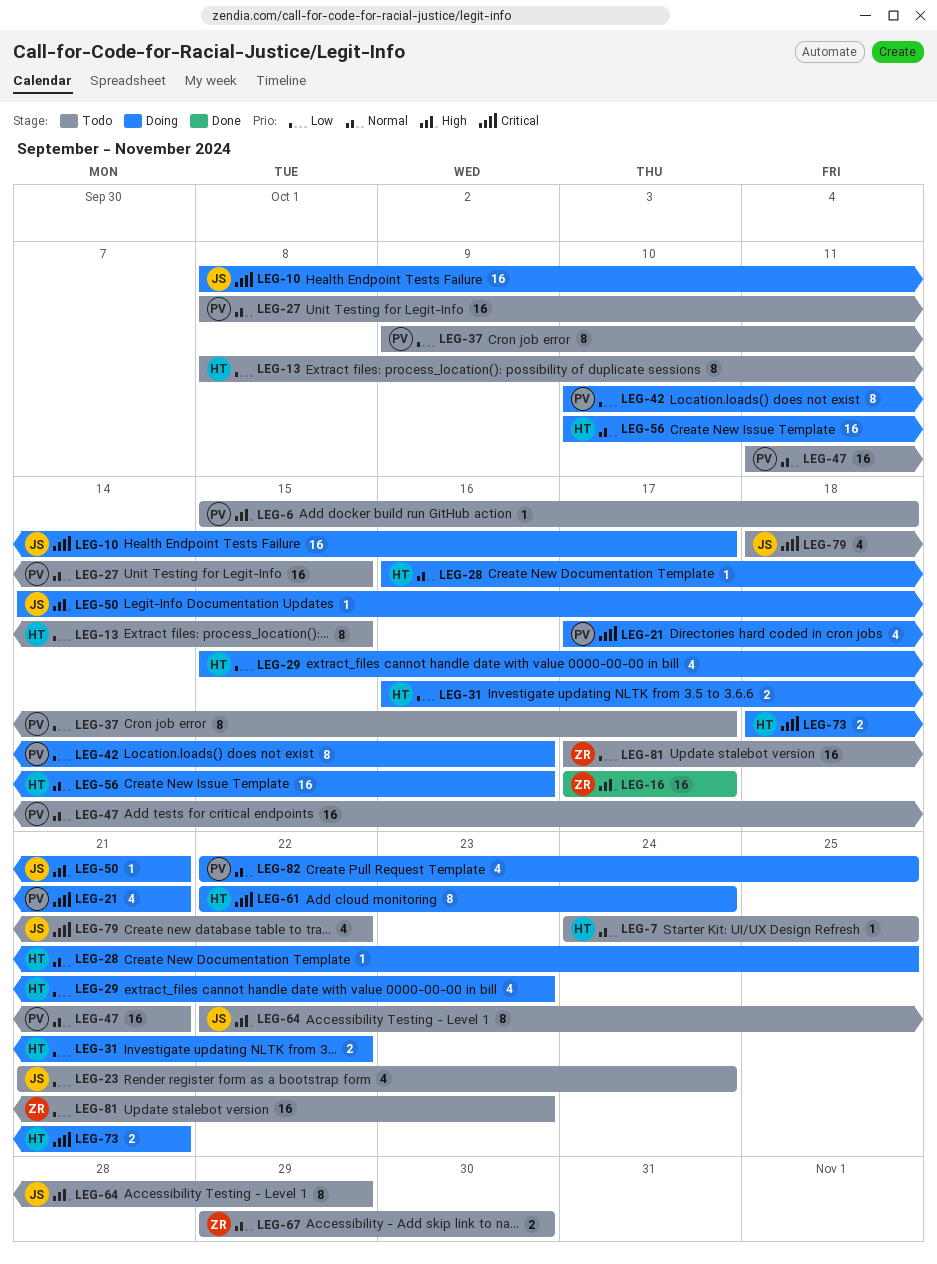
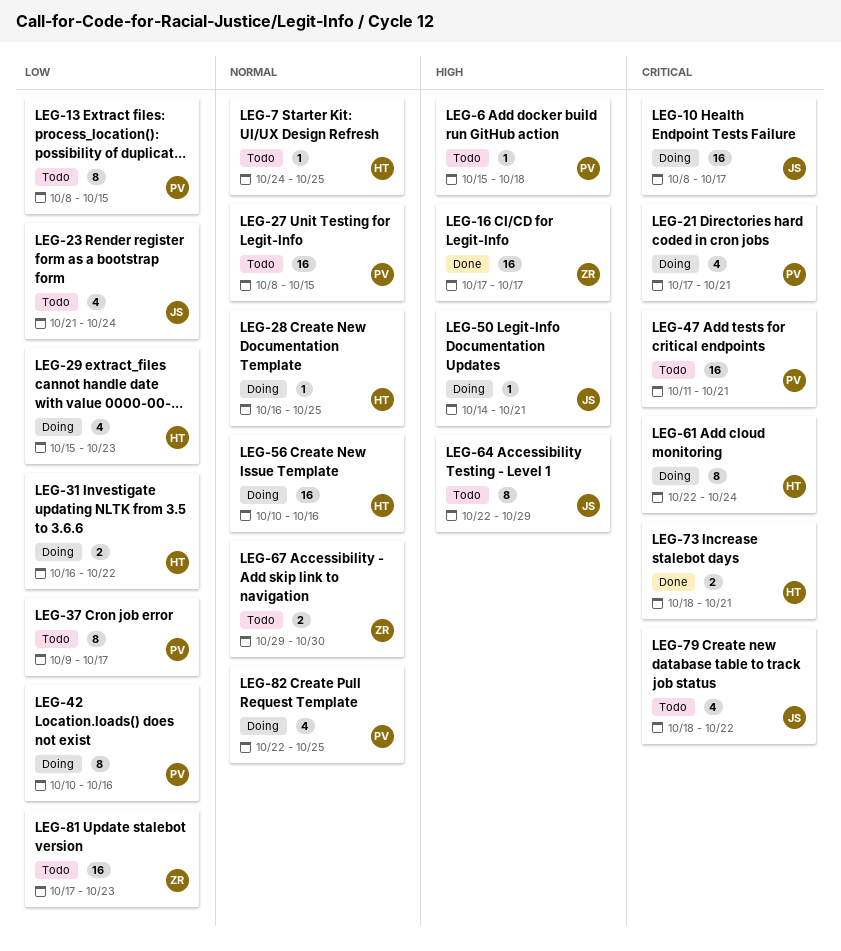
LEG-13, owner: HT -> PV
LEG-47, priority: Normal -> Critical
LEG-73, status: Doing -> Done

